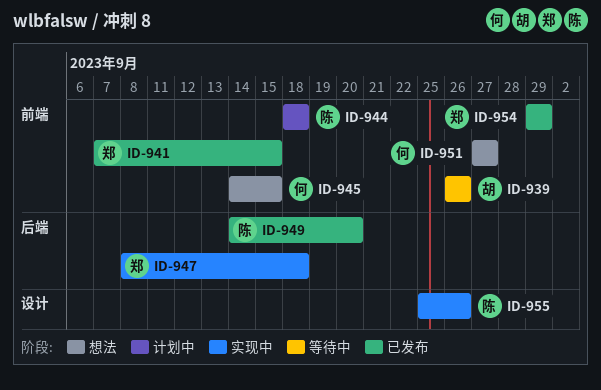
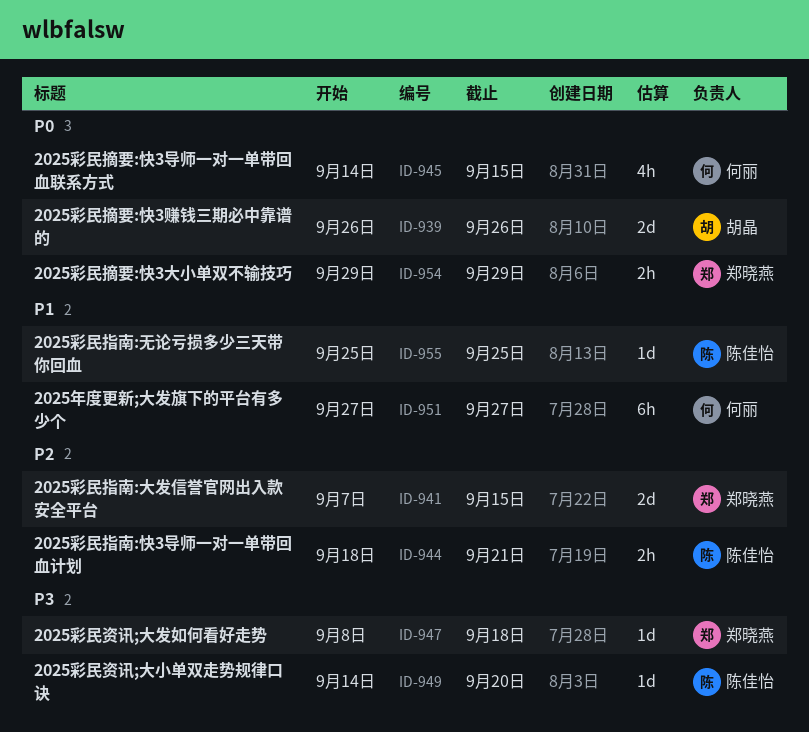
ID-944, due: Sep 18 -> Sep 21
ID-955, due: Sep 26 -> Sep 25

